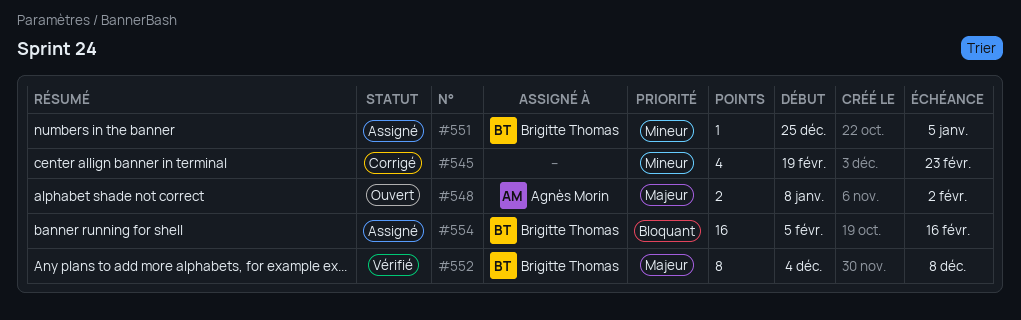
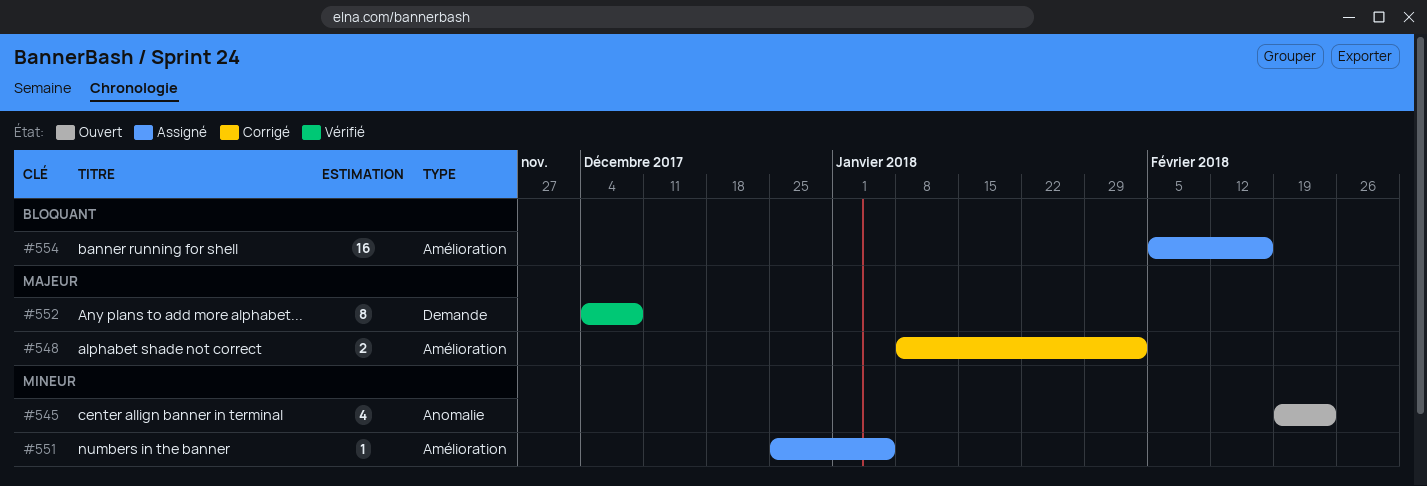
#545, status: Corrigé -> Ouvert
#548, status: Ouvert -> Corrigé

